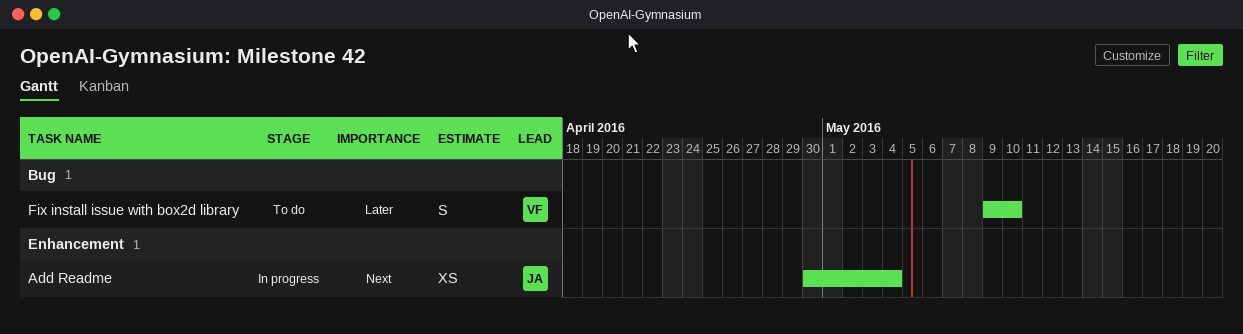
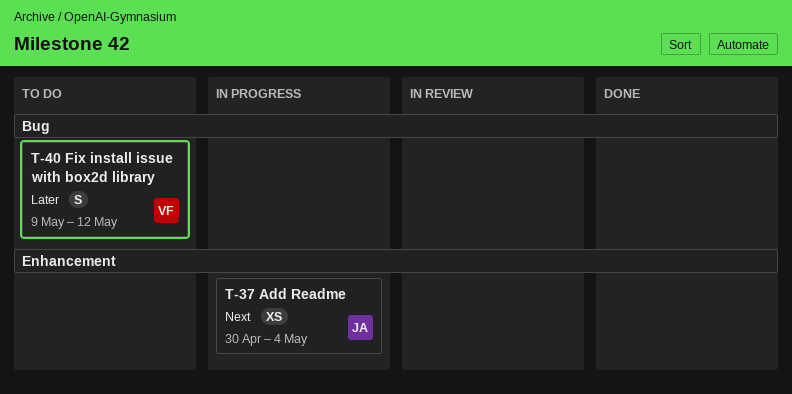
Fix install issue with box2d library, due: May 10 -> May 12

